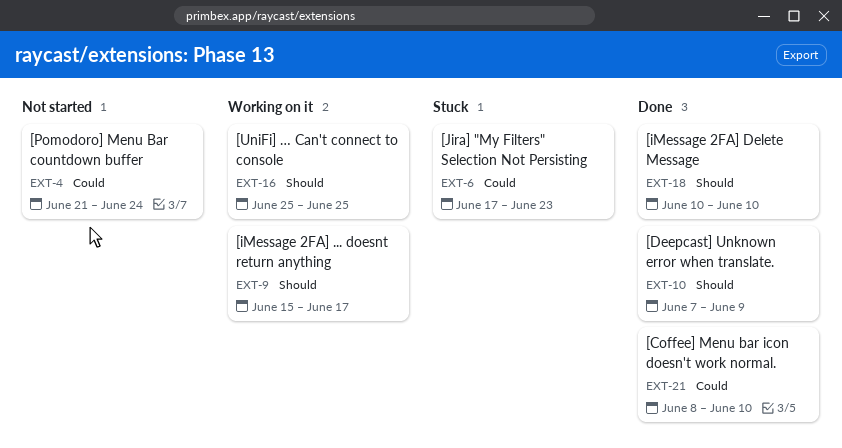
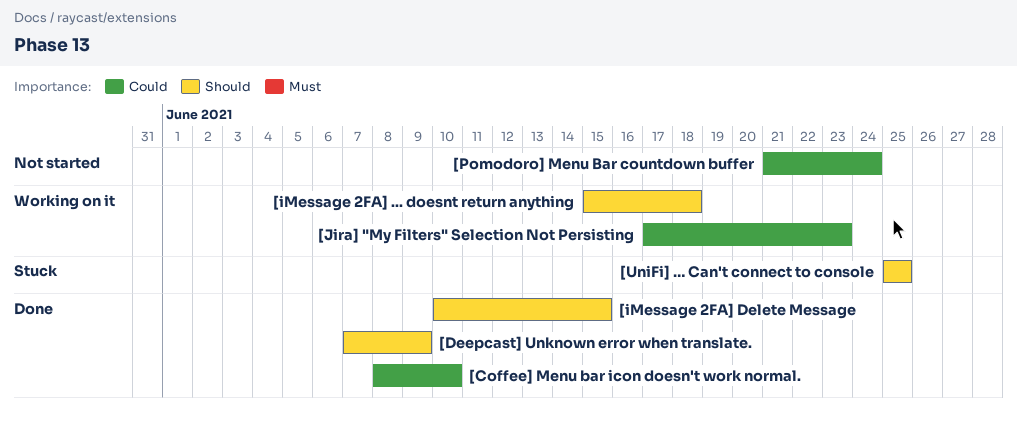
[iMessage 2FA] ... doesnt return anything, due: Jun 17 -> Jun 18
[iMessage 2FA] Delete Message, due: Jun 10 -> Jun 15
[Jira] "My Filters" Selection Not Persisting, status: Stuck -> Working on it
[UniFi] … Can't connect to console, status: Working on it -> Stuck

